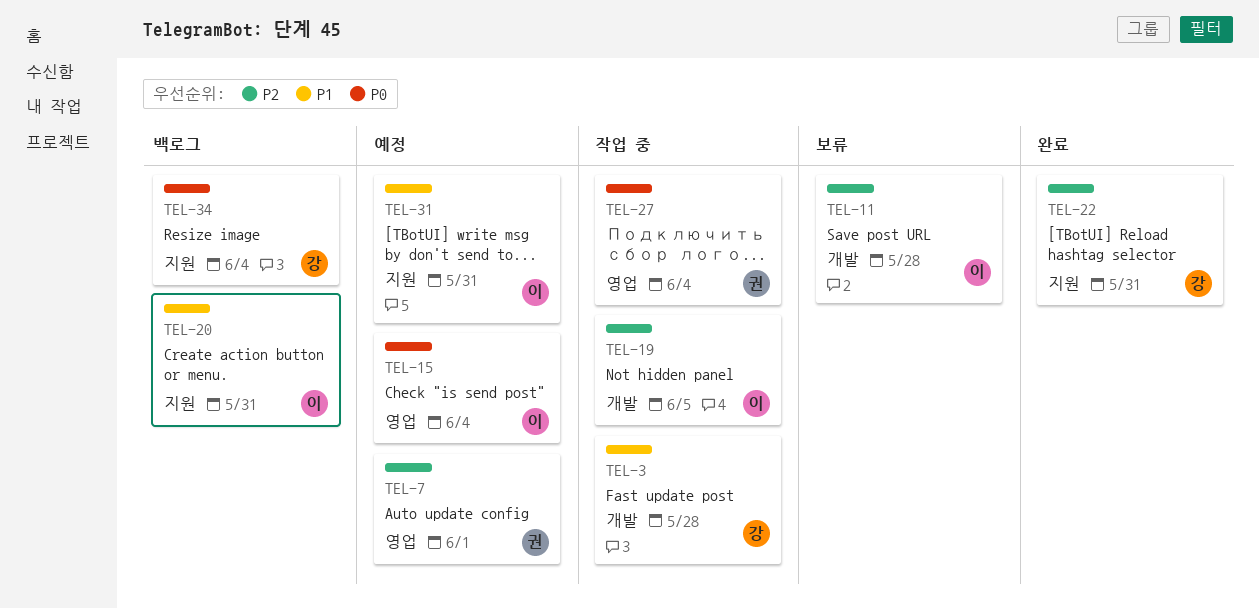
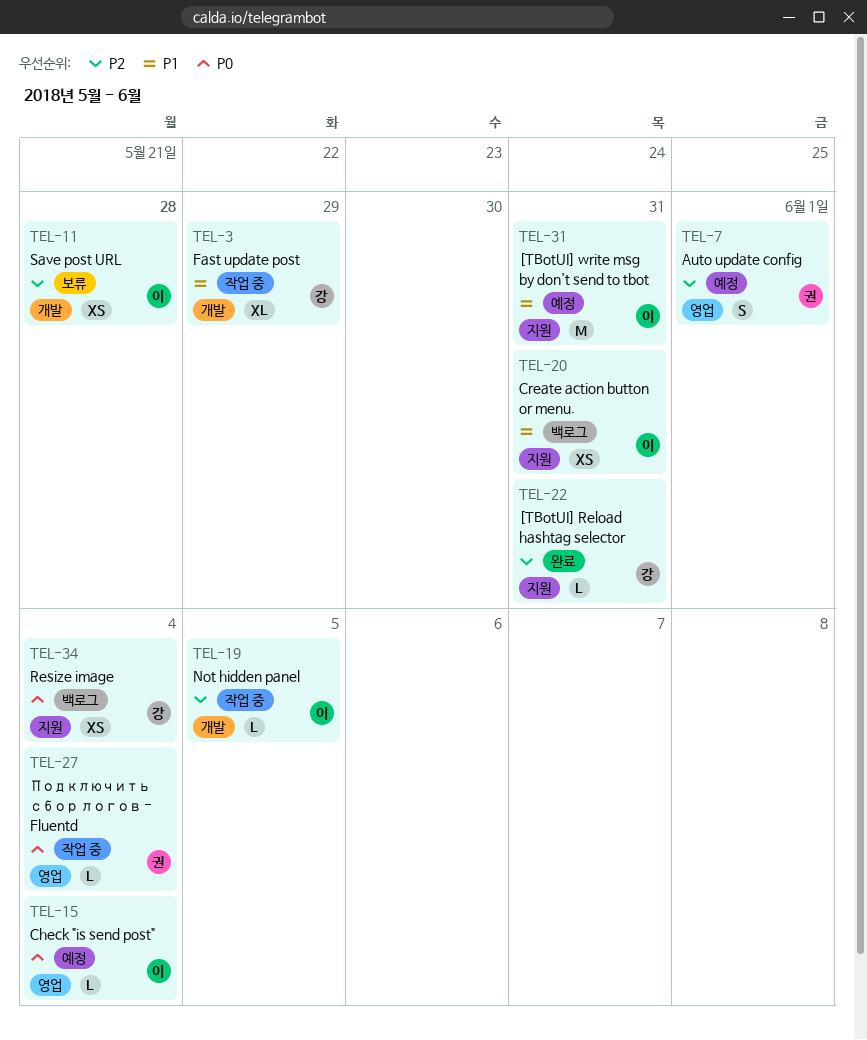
TEL-3, due: May 28 -> May 29

